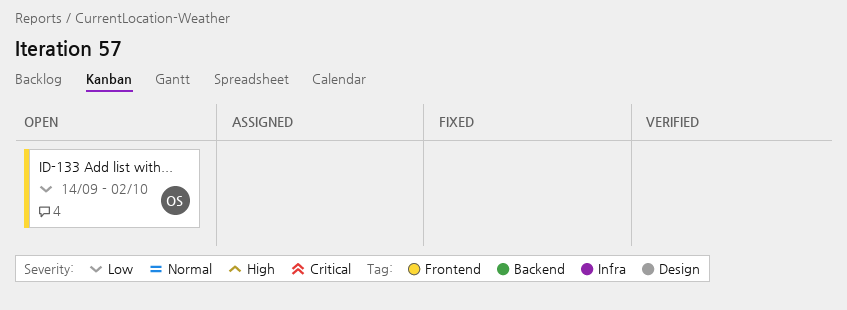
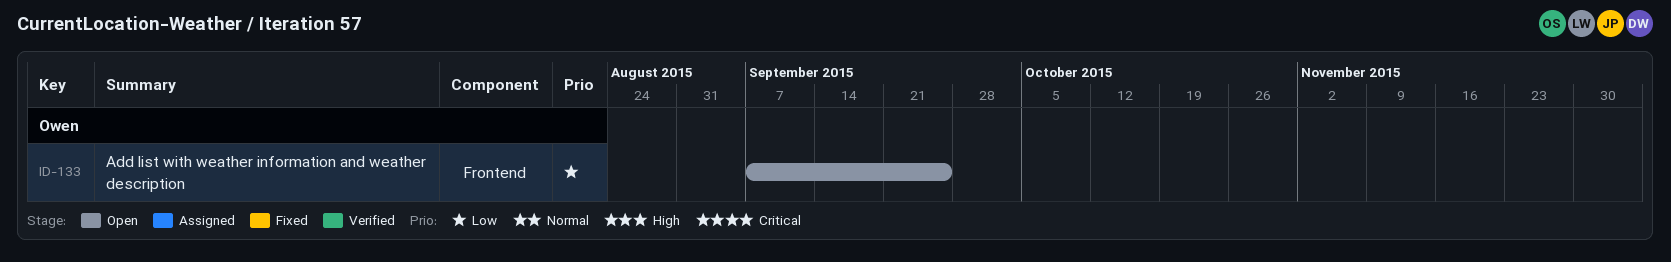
ID-133, start: Sep 14 -> Sep 7
ID-133, due: Oct 2 -> Sep 25

